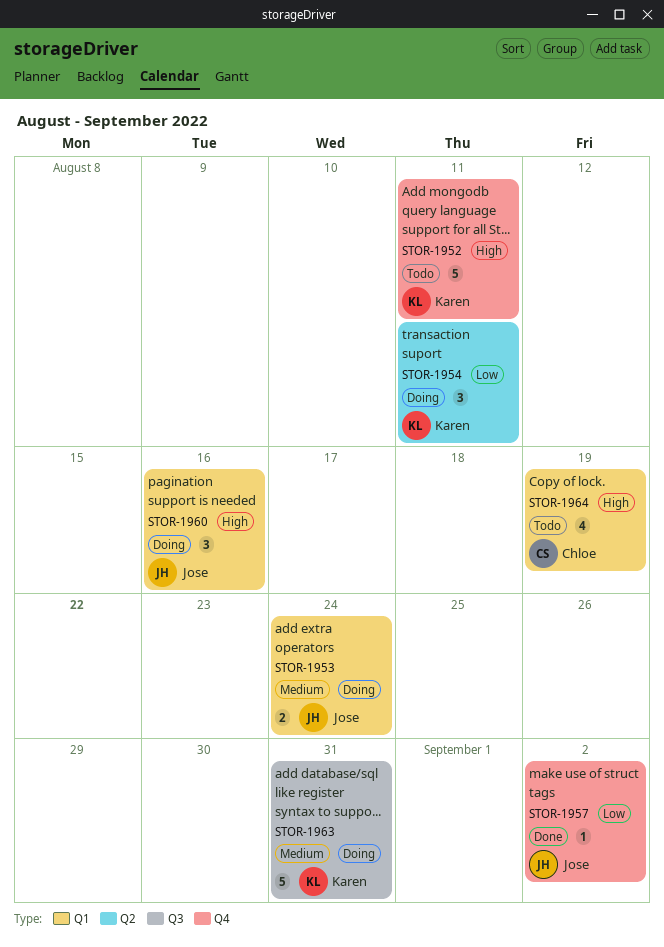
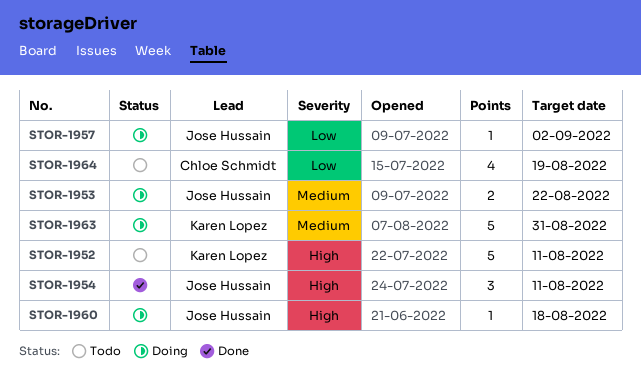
STOR-1953, due: Aug 24 -> Aug 22
STOR-1954, status: Doing -> Done
STOR-1954, owner: Karen Lopez -> Jose Hussain
STOR-1954, priority: Low -> High
STOR-1957, status: Done -> Doing
STOR-1960, estimate: 3 -> 1
STOR-1960, due: Aug 16 -> Aug 18
STOR-1964, priority: High -> Low

